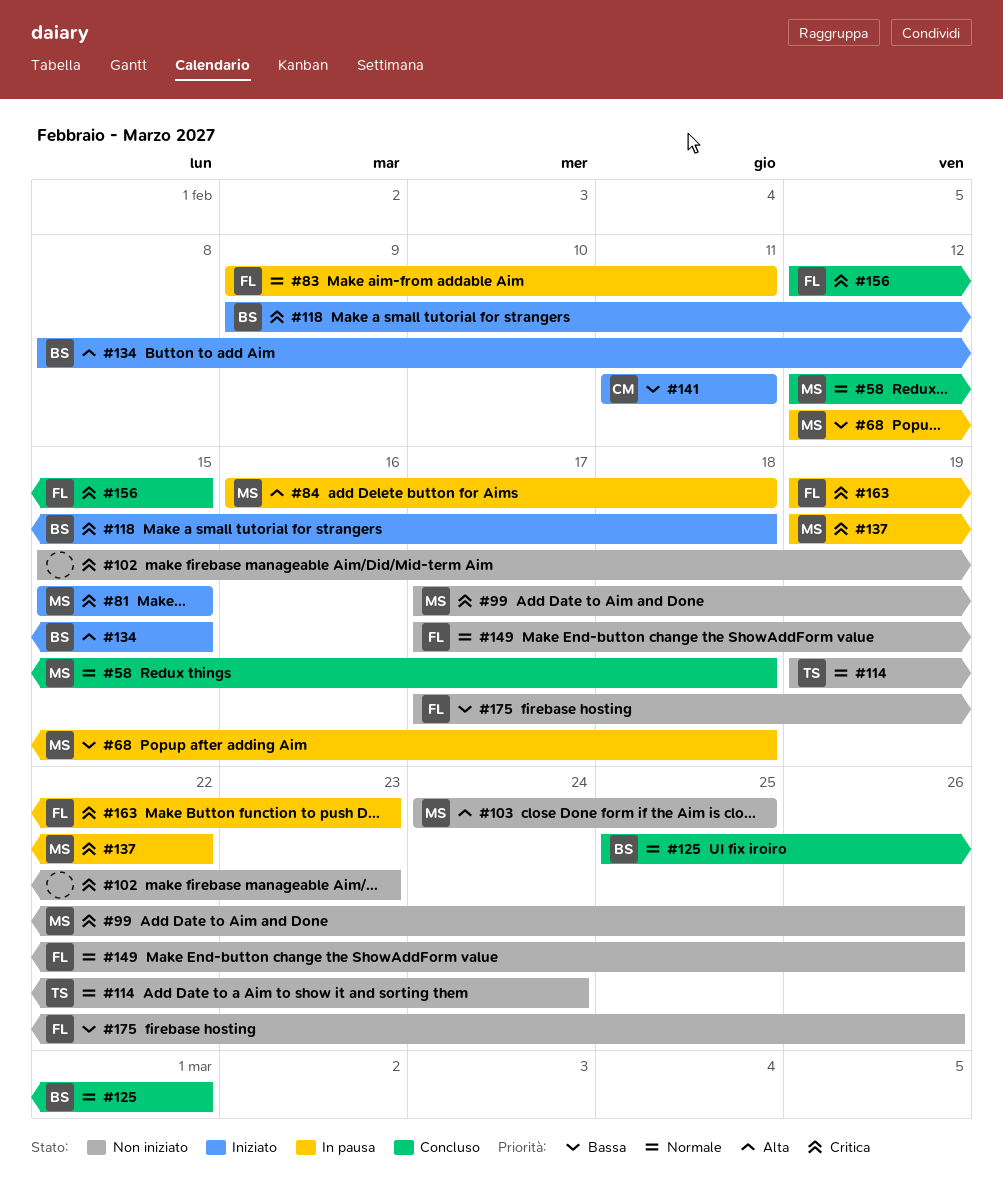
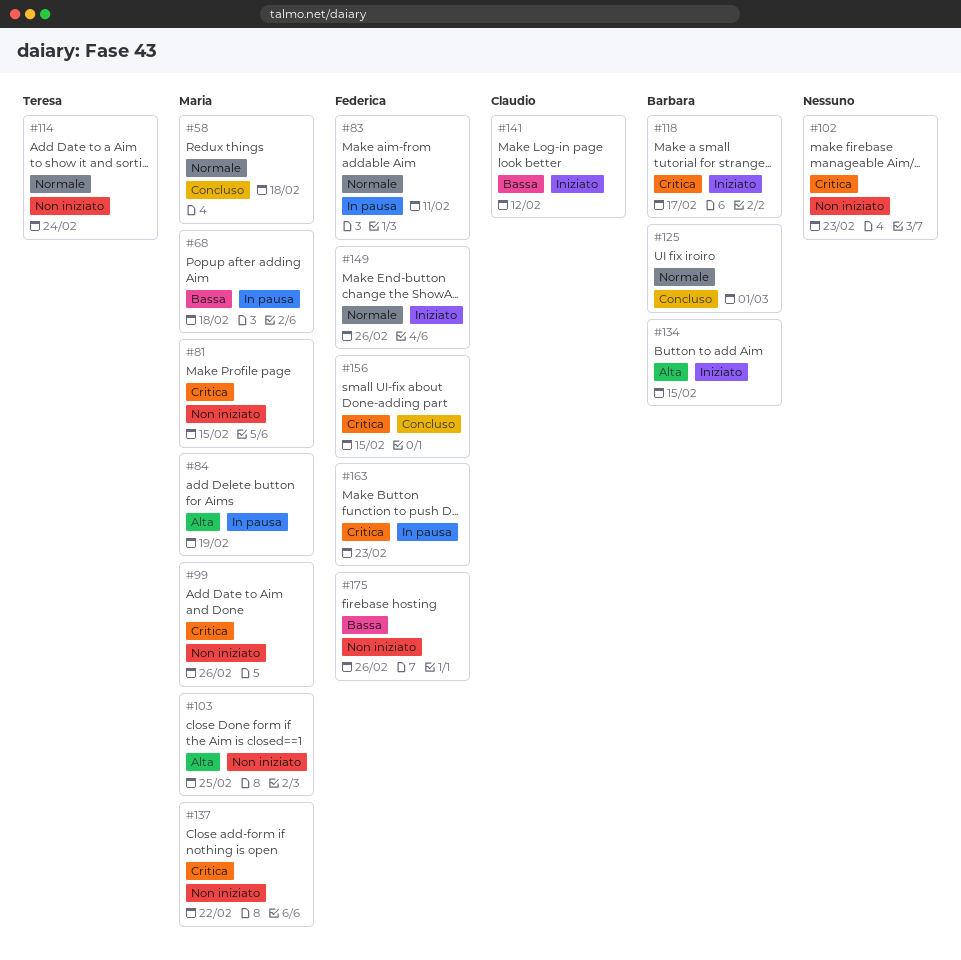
#81, status: Iniziato -> Non iniziato
#84, due: Feb 18 -> Feb 19
#118, due: Feb 18 -> Feb 17
#137, status: In pausa -> Non iniziato
#141, due: Feb 11 -> Feb 12
#149, status: Non iniziato -> Iniziato

